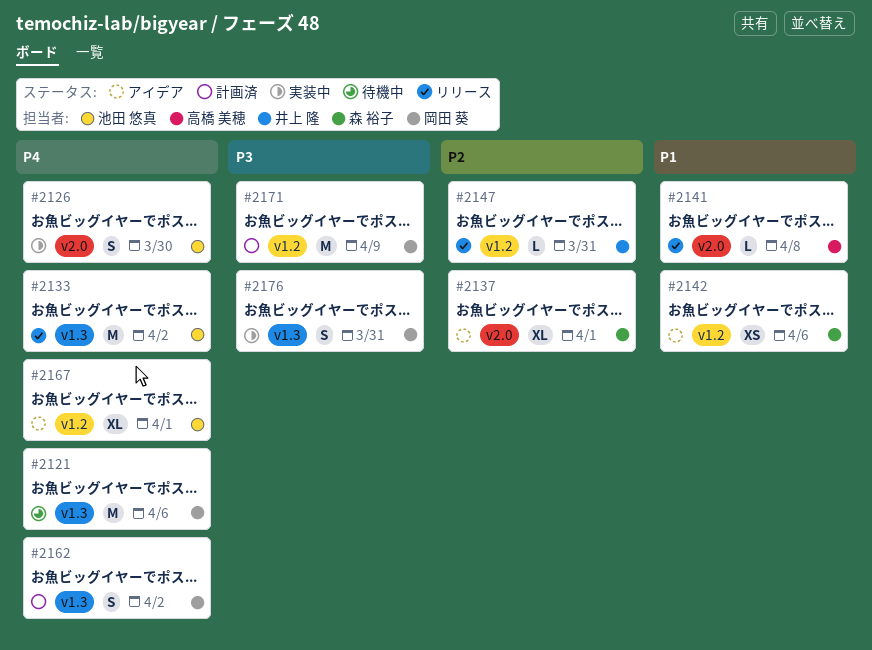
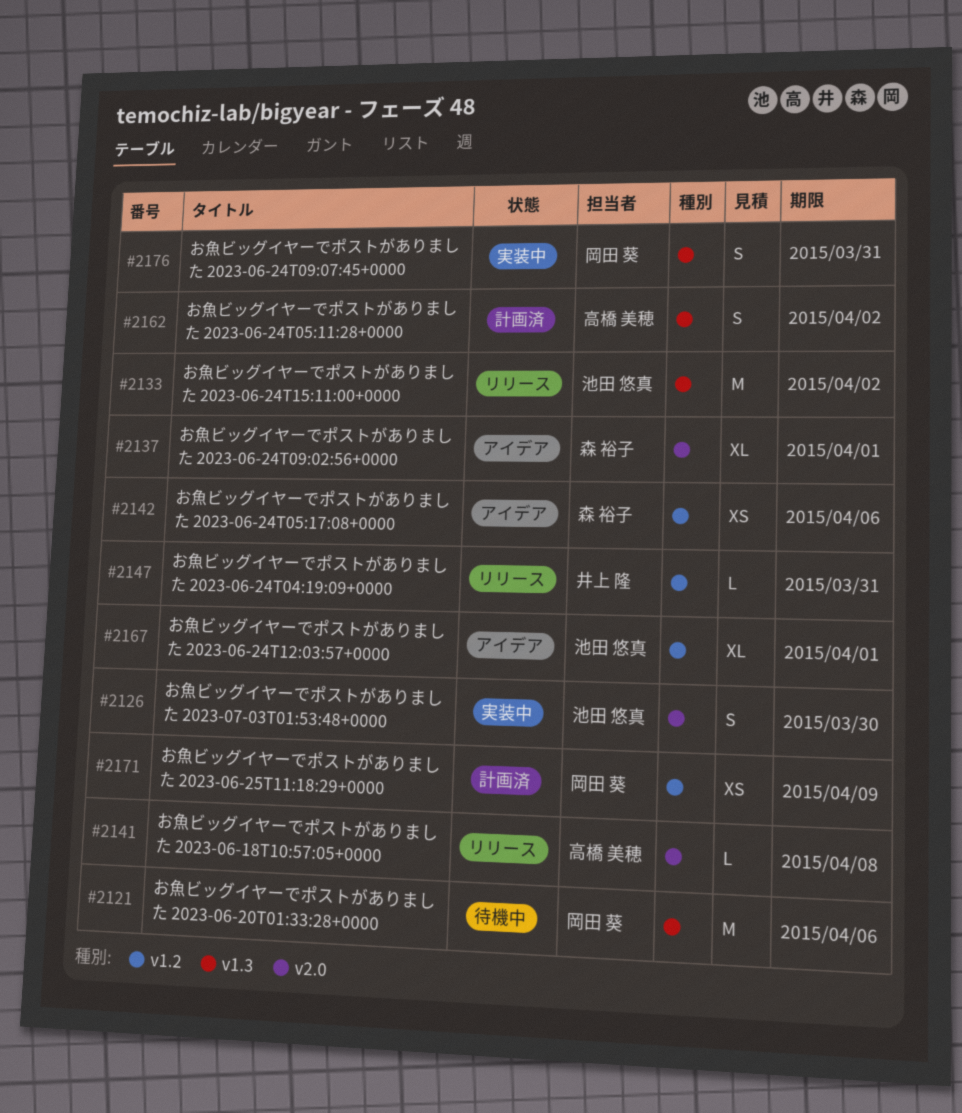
#2162, owner: 岡田 葵 -> 高橋 美穂
#2171, estimate: M -> XS

